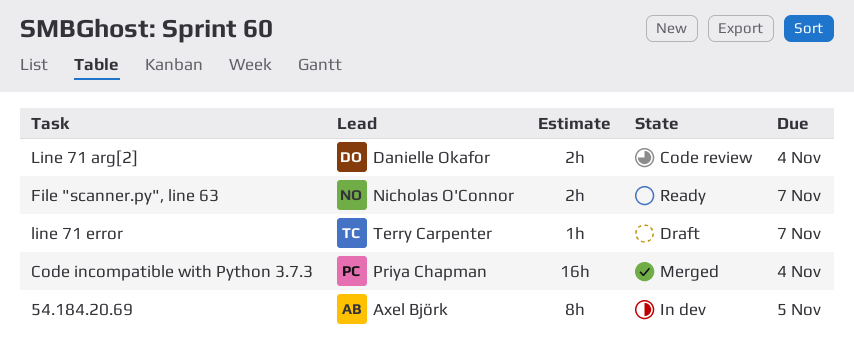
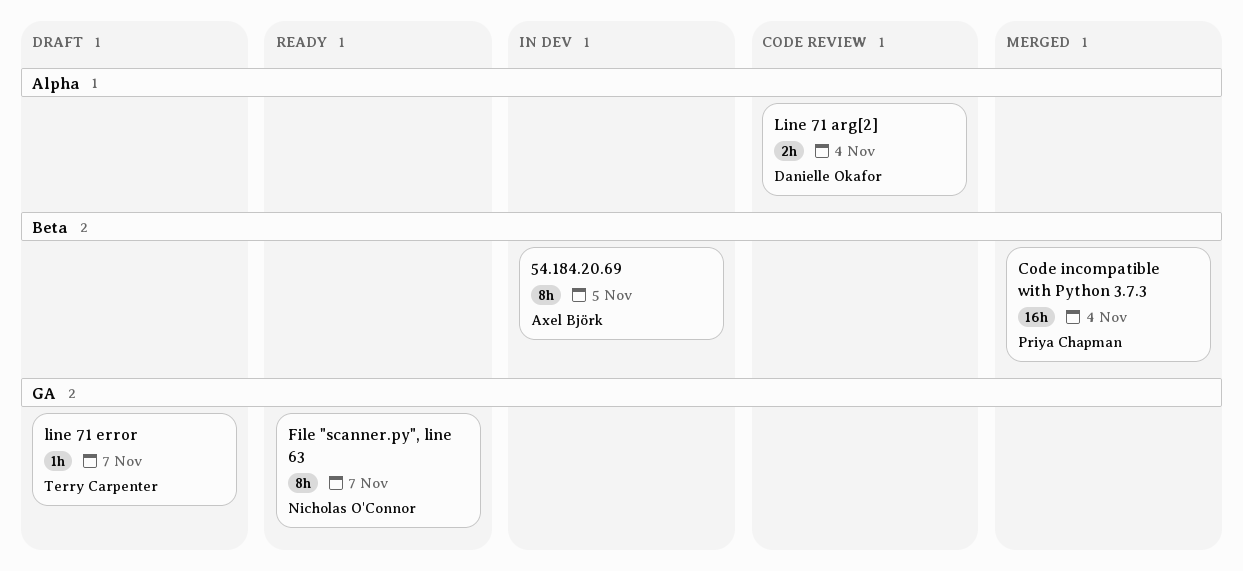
File "scanner.py", line 63, estimate: 2h -> 8h

